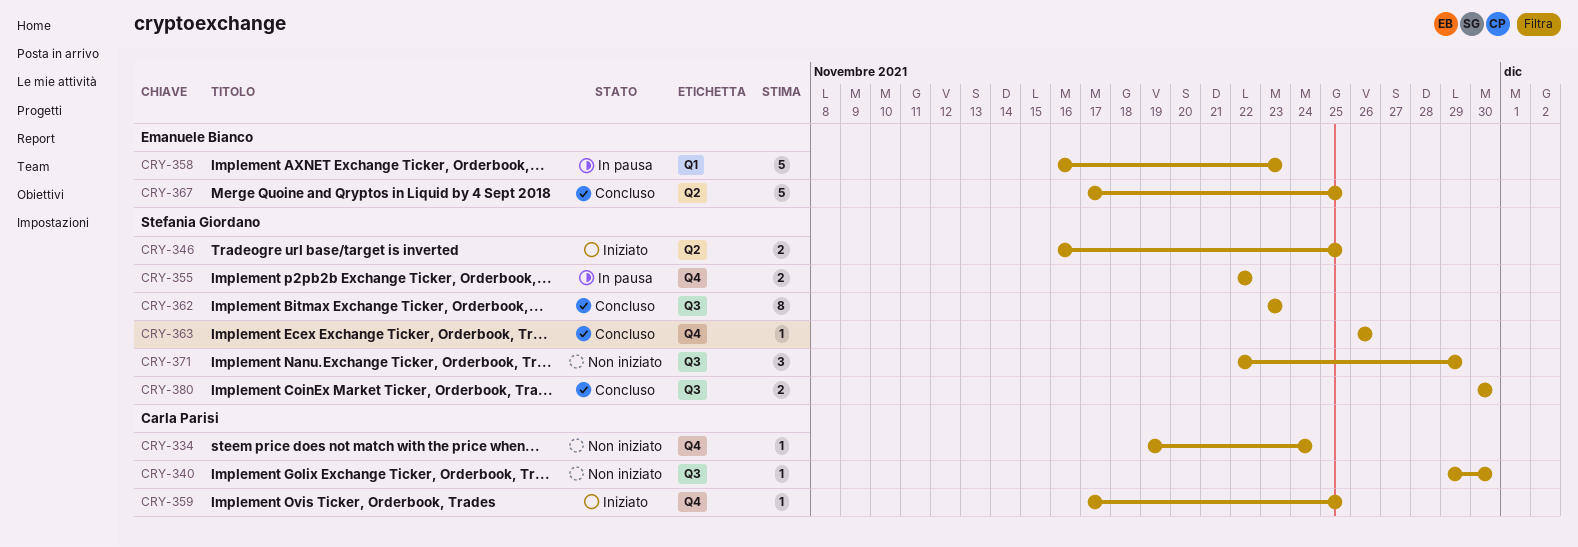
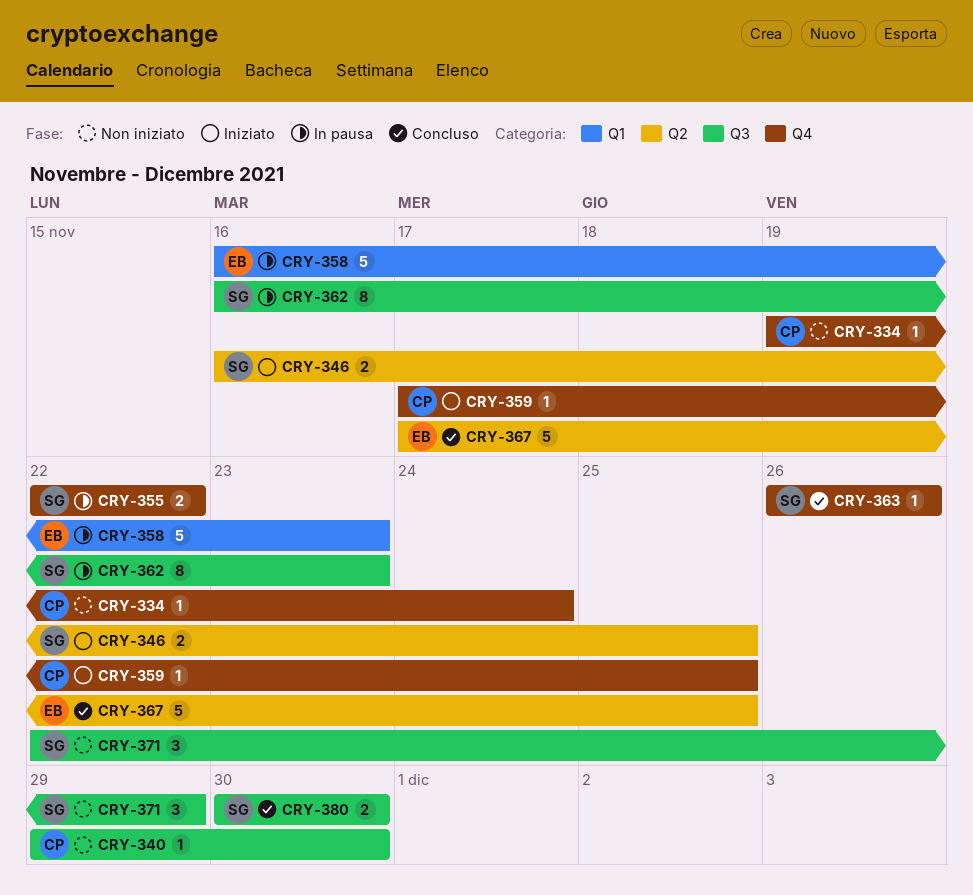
CRY-362, status: Concluso -> In pausa
CRY-362, start: Nov 23 -> Nov 16

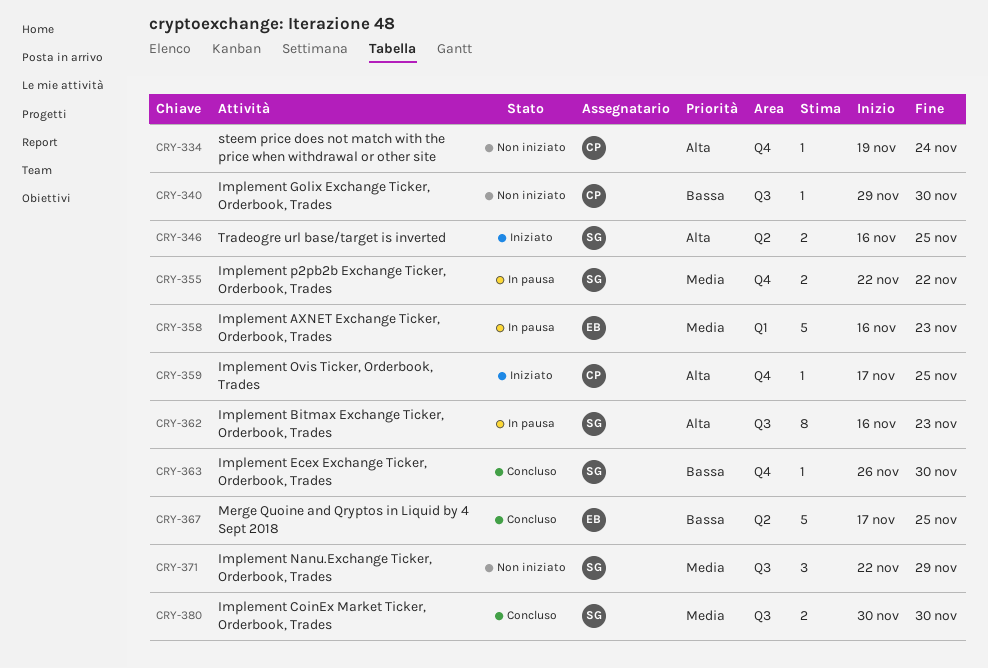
CRY-363, due: Nov 26 -> Nov 30

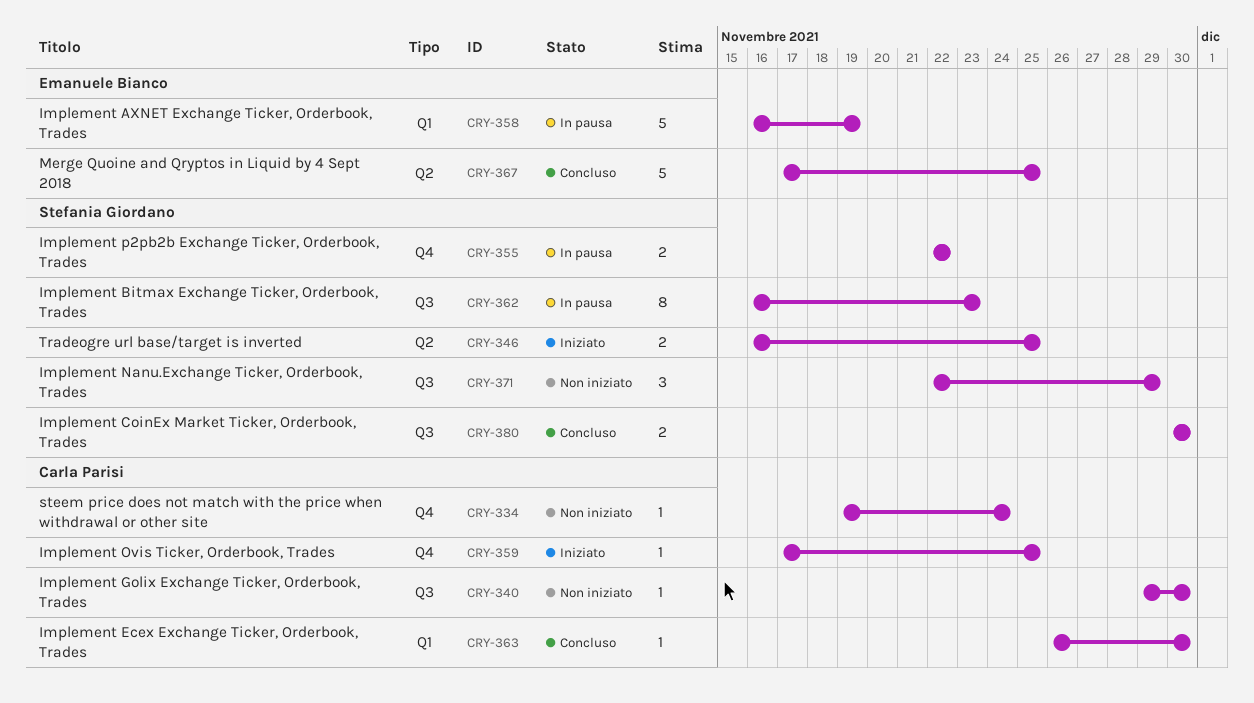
CRY-358, due: Nov 23 -> Nov 19
CRY-363, owner: Stefania Giordano -> Carla Parisi
CRY-363, label: Q4 -> Q1

